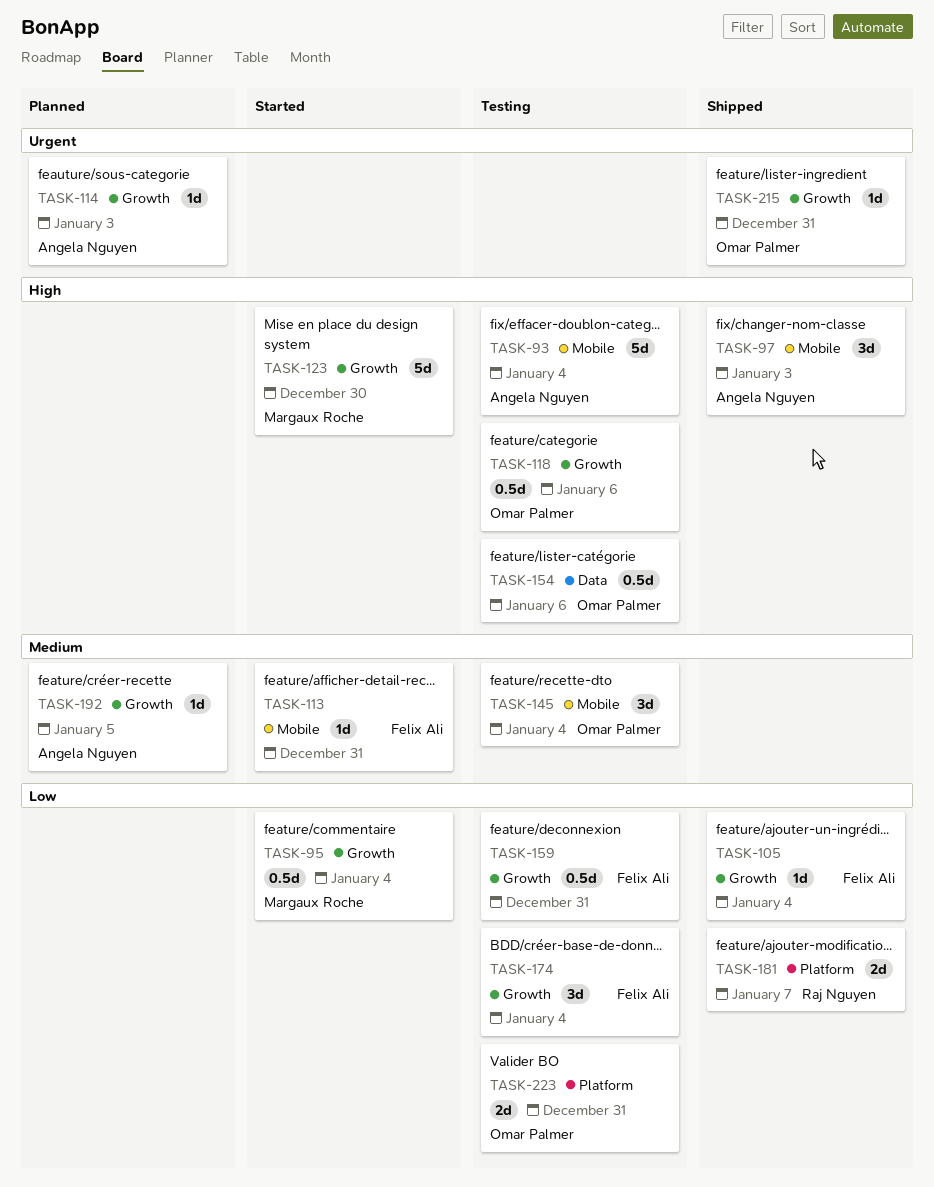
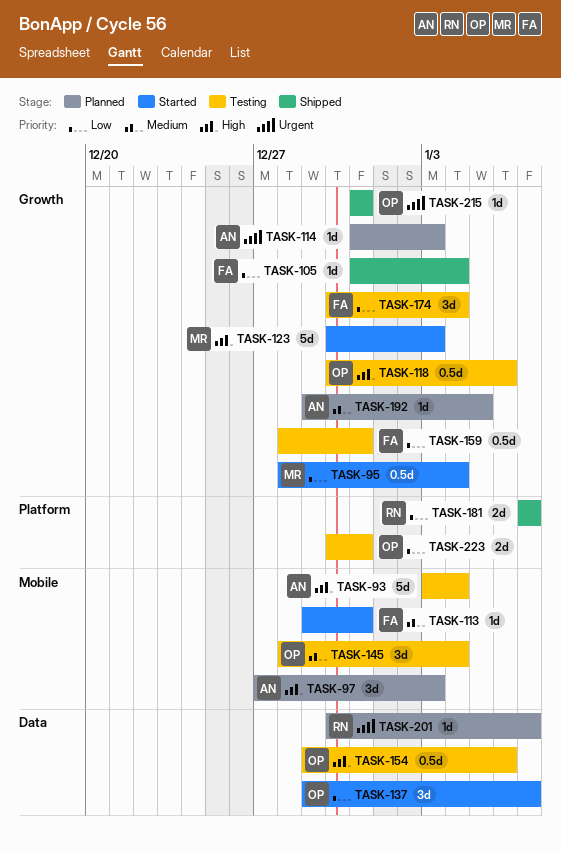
TASK-97, status: Shipped -> Planned
TASK-123, due: Dec 30 -> Jan 3
TASK-137: none -> present
TASK-201: none -> present

